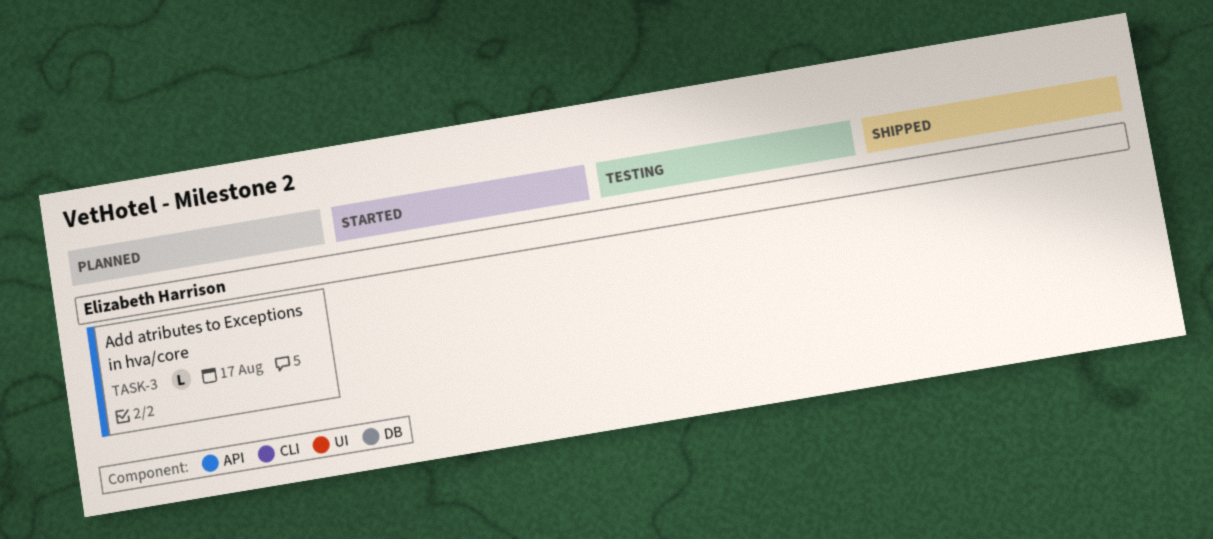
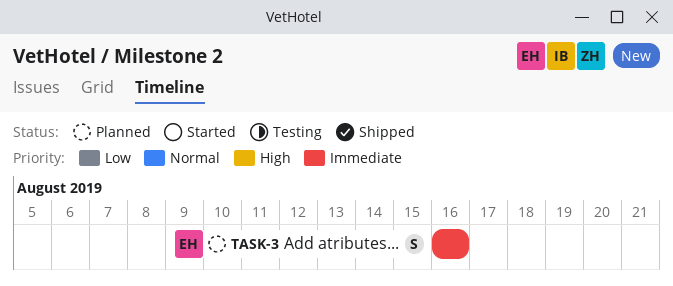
TASK-3, estimate: L -> S
TASK-3, due: Aug 17 -> Aug 16

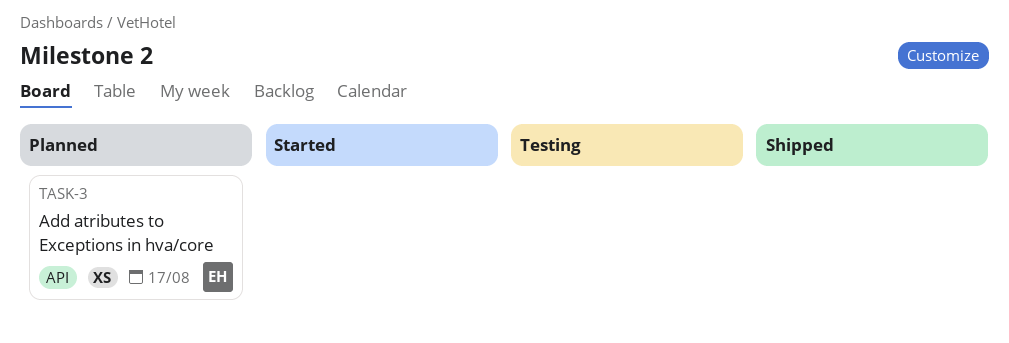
TASK-3, estimate: S -> XS
TASK-3, due: Aug 16 -> Aug 17

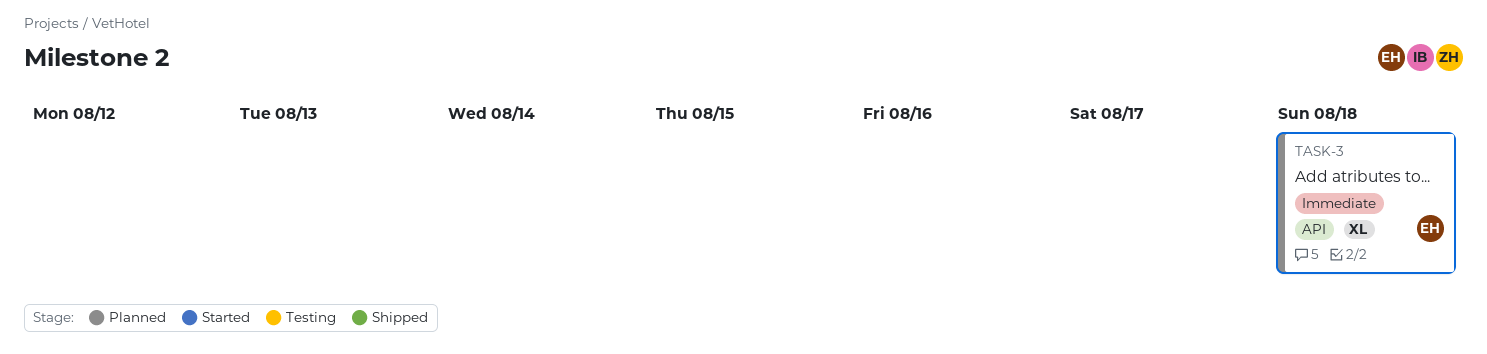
TASK-3, estimate: XS -> XL
TASK-3, due: Aug 17 -> Aug 18

